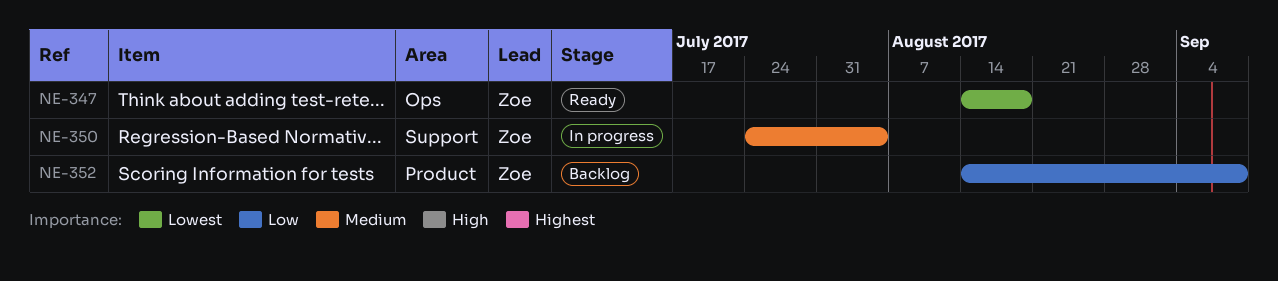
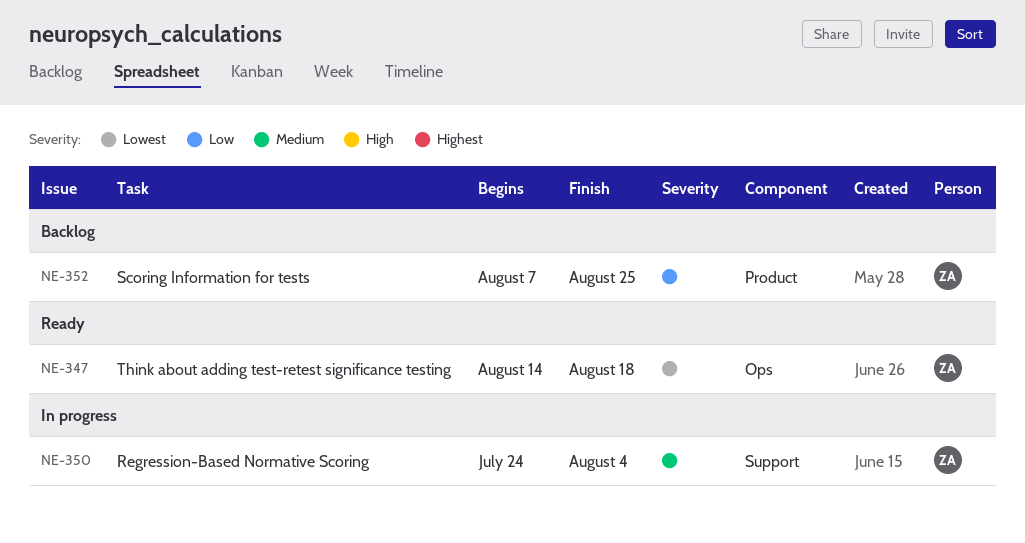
NE-352, start: Aug 14 -> Aug 7
NE-352, due: Sep 8 -> Aug 25

